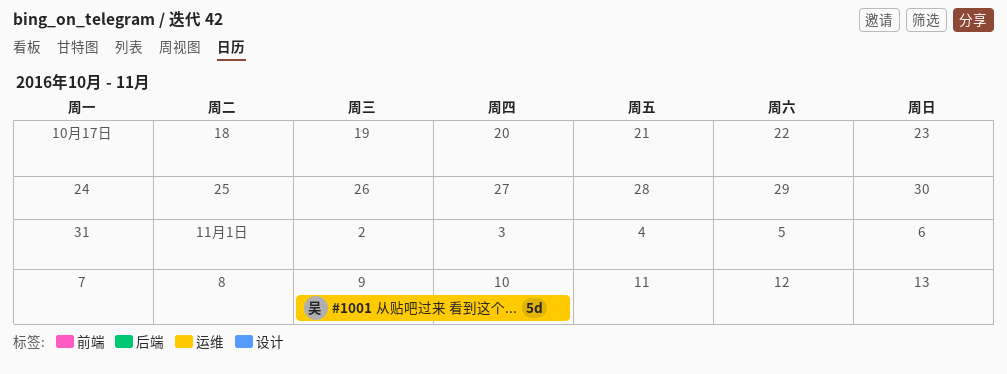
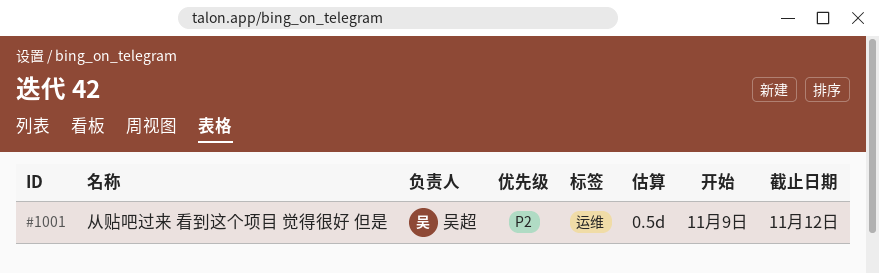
#1001, estimate: 5d -> 0.5d
#1001, due: Nov 10 -> Nov 12

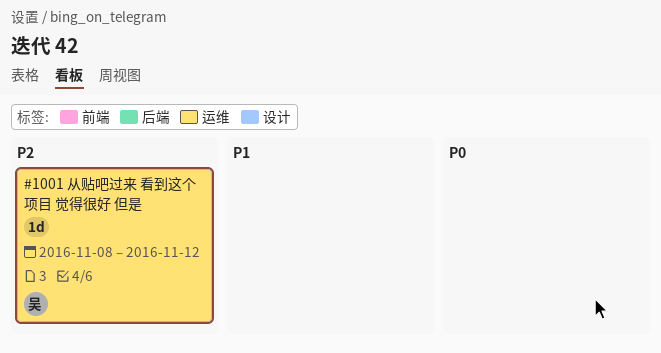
#1001, estimate: 0.5d -> 1d
#1001, start: Nov 9 -> Nov 8

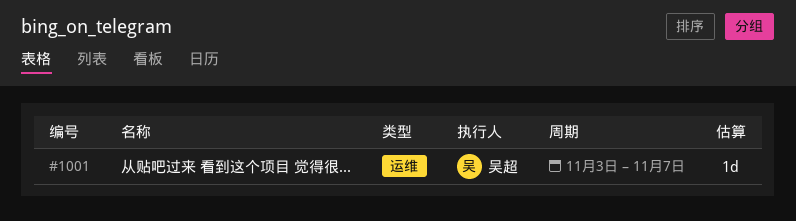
#1001, start: Nov 8 -> Nov 3
#1001, due: Nov 12 -> Nov 7

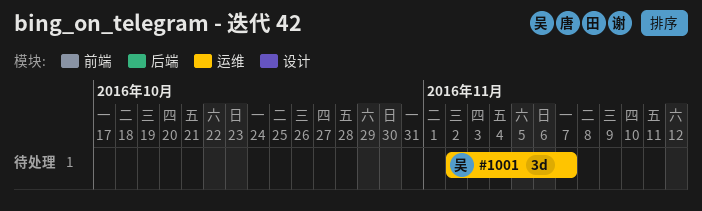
#1001, estimate: 1d -> 3d
#1001, start: Nov 3 -> Nov 2

